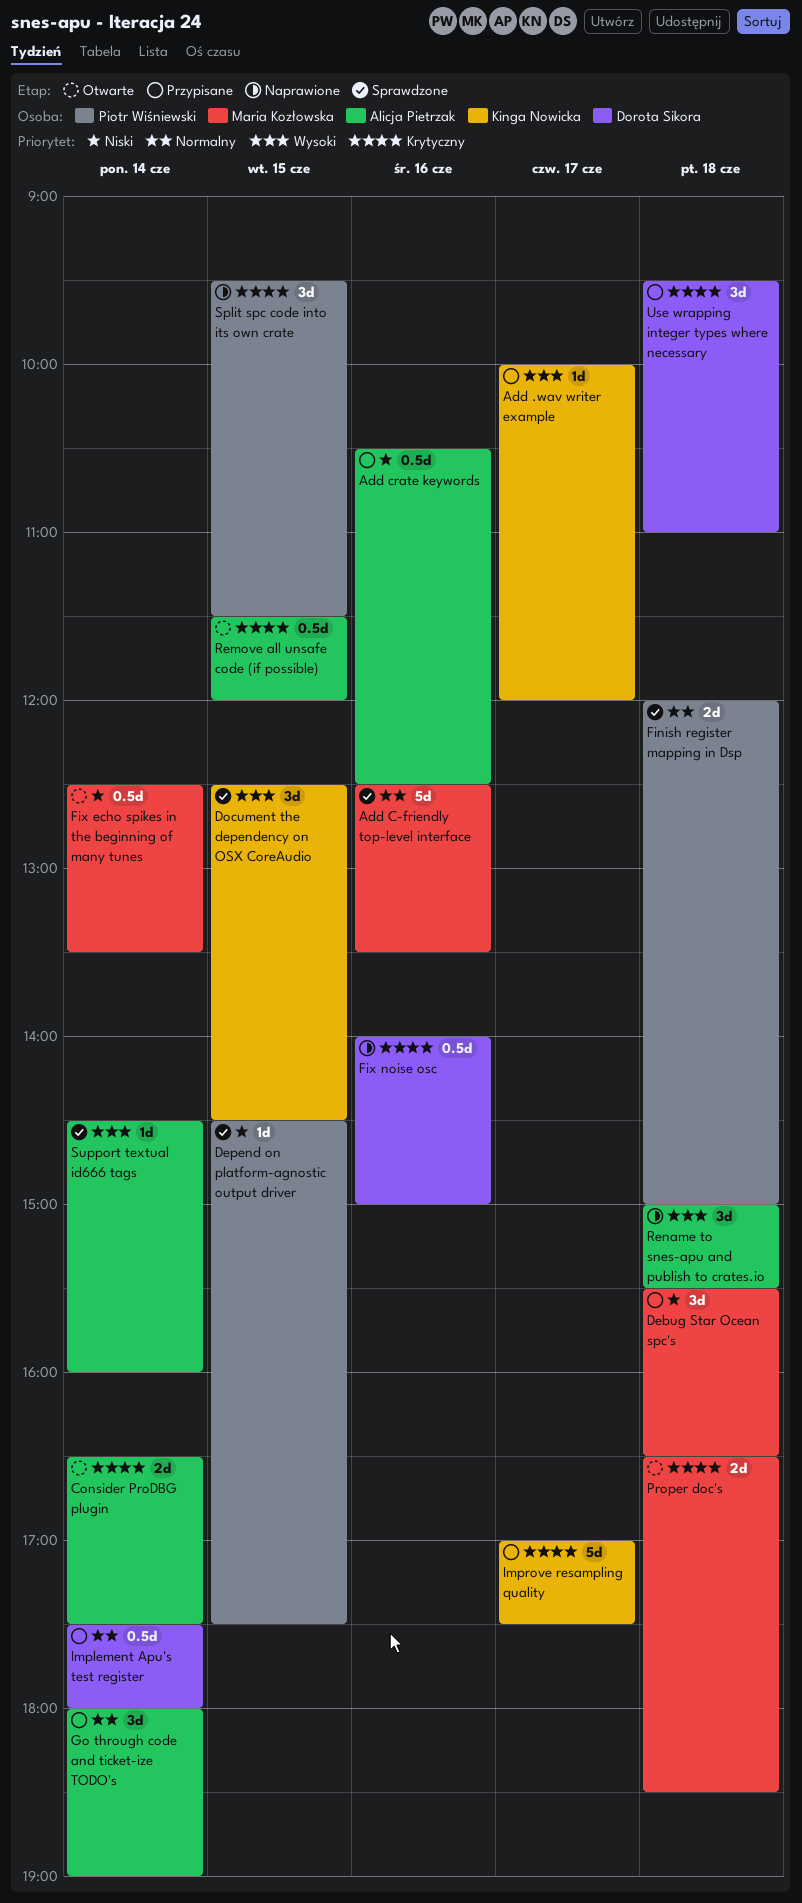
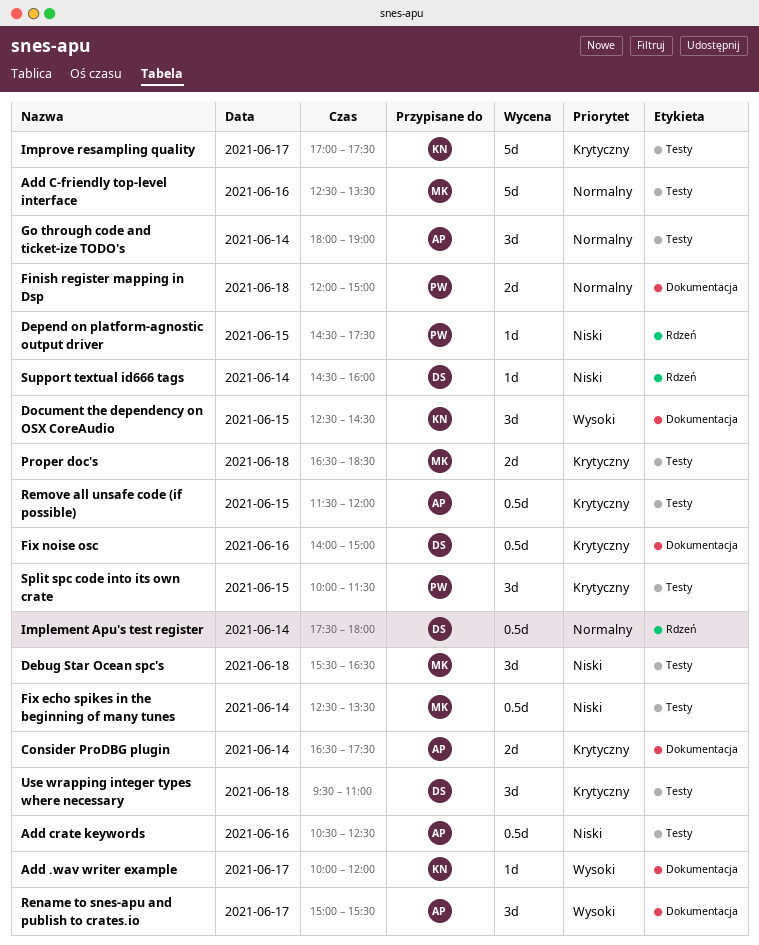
Rename to snes-apu and publish to crates.io, day: Jun 18 -> Jun 17
Split spc code into its own crate, begins: 09:30 -> 10:00
Support textual id666 tags, owner: Alicja Pietrzak -> Dorota Sikora
Support textual id666 tags, priority: Wysoki -> Niski

